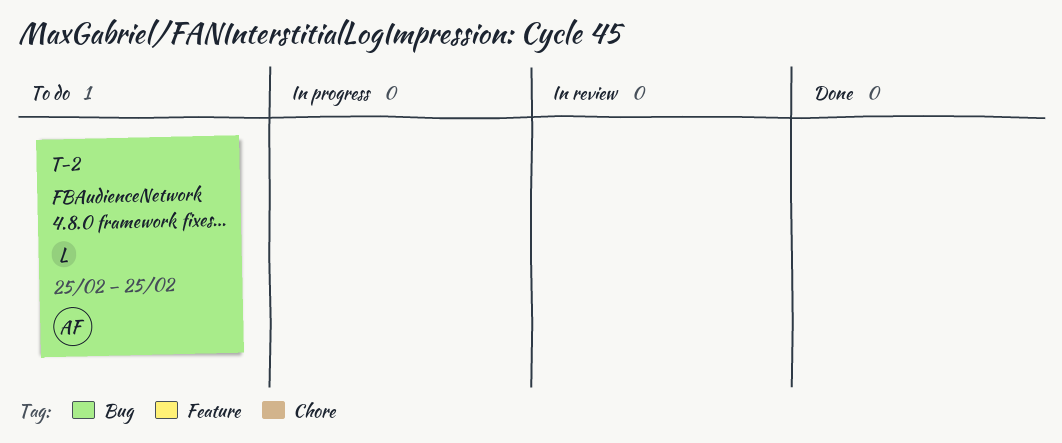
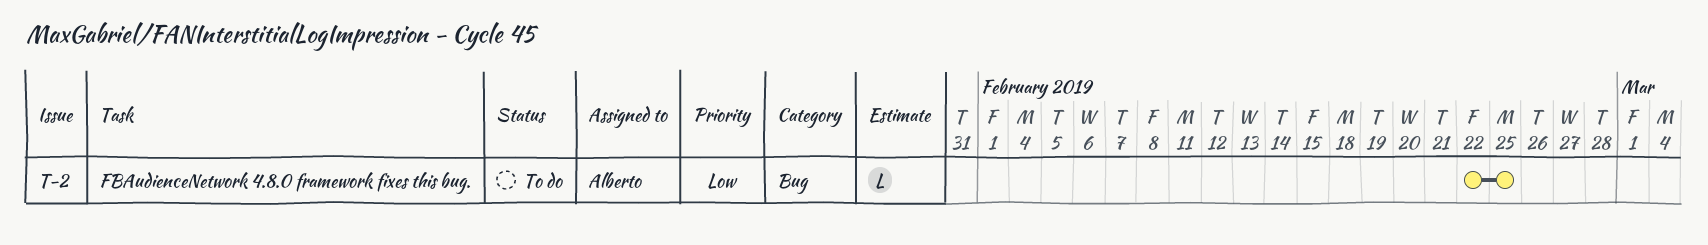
T-2, start: Feb 25 -> Feb 22

